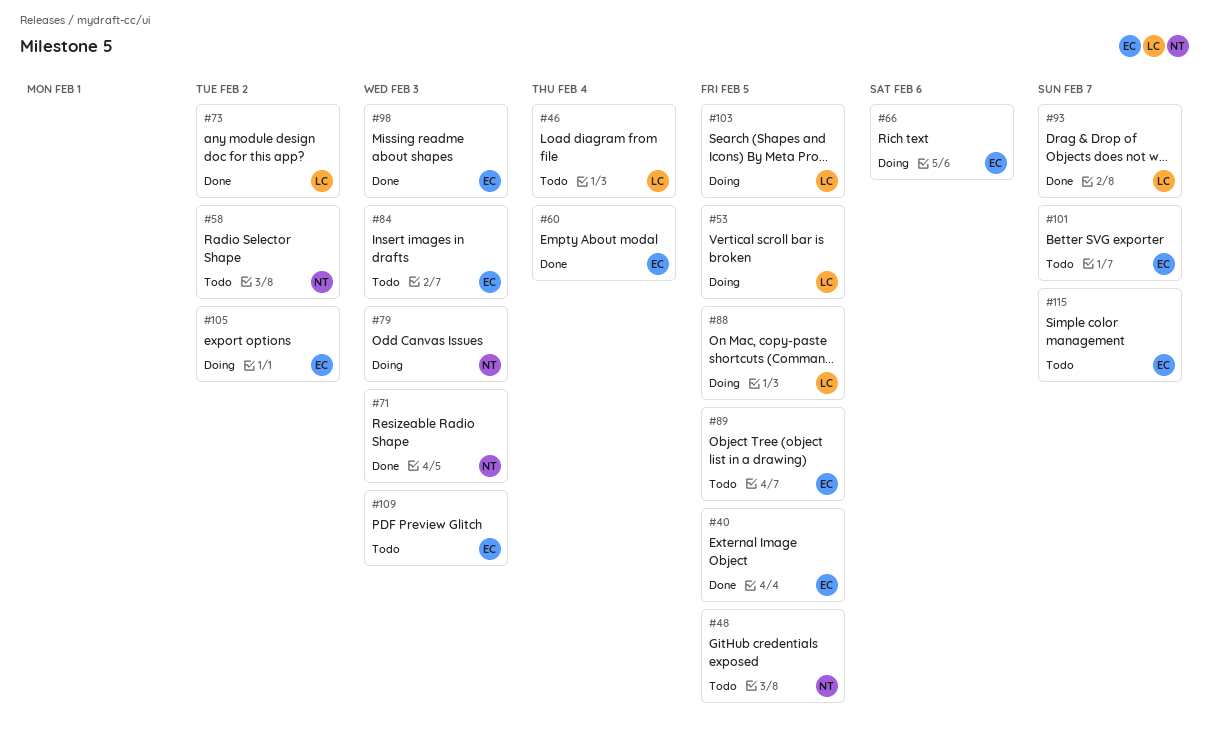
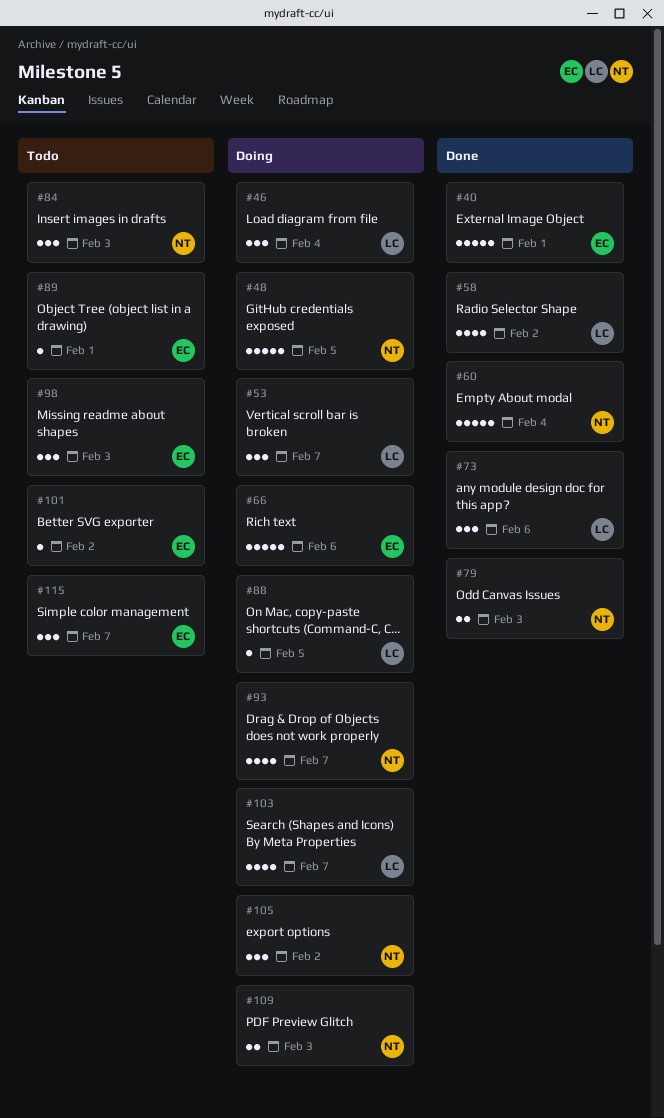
#40, due: Feb 5 -> Feb 1
#46, status: Todo -> Doing
#48, status: Todo -> Doing
#53, due: Feb 5 -> Feb 7
#58, status: Todo -> Done
#58, owner: NT -> LC
#60, owner: EC -> NT
#71: present -> none
#73, due: Feb 2 -> Feb 6
#79, status: Doing -> Done
#84, owner: EC -> NT
#89, due: Feb 5 -> Feb 1
#93, status: Done -> Doing
#93, owner: LC -> NT
#98, status: Done -> Todo
#101, due: Feb 7 -> Feb 2
#103, due: Feb 5 -> Feb 7
#105, owner: EC -> NT
#109, status: Todo -> Doing
#109, owner: EC -> NT

